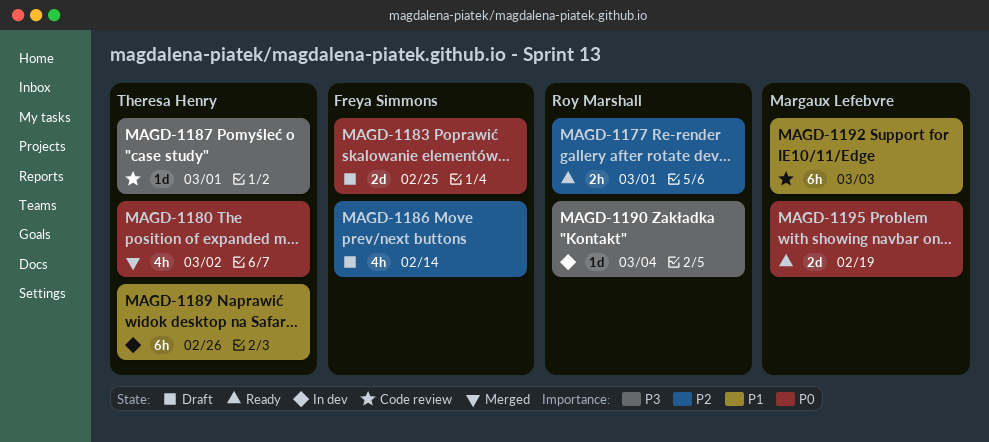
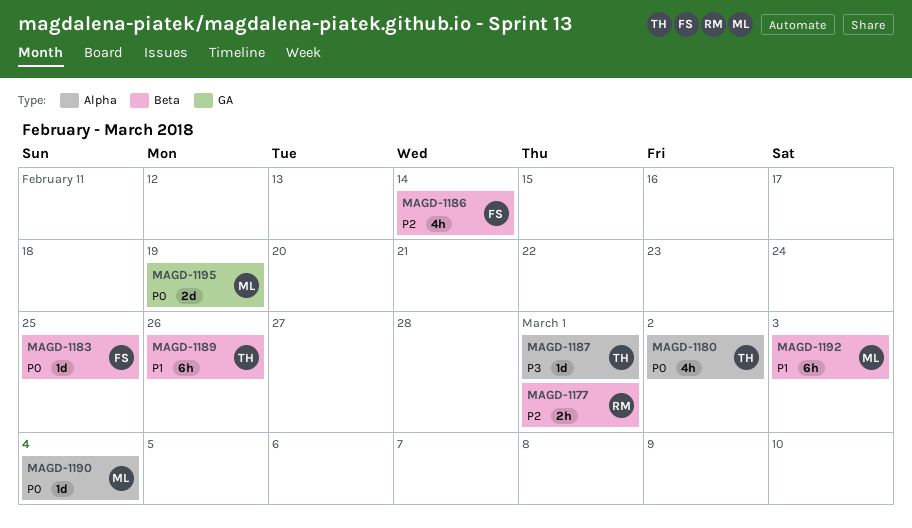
MAGD-1183, estimate: 2d -> 1d
MAGD-1190, owner: Roy Marshall -> Margaux Lefebvre
MAGD-1190, priority: P3 -> P0

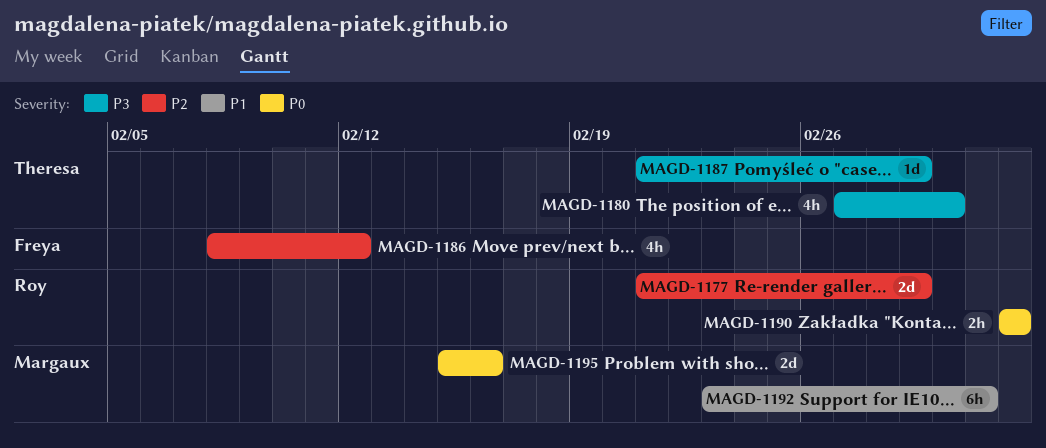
MAGD-1177, estimate: 2h -> 2d
MAGD-1180, priority: P0 -> P3
MAGD-1183: present -> none
MAGD-1186, due: Feb 14 -> Feb 12
MAGD-1189: present -> none
MAGD-1190, owner: Margaux -> Roy
MAGD-1190, estimate: 1d -> 2h
MAGD-1195, due: Feb 19 -> Feb 16

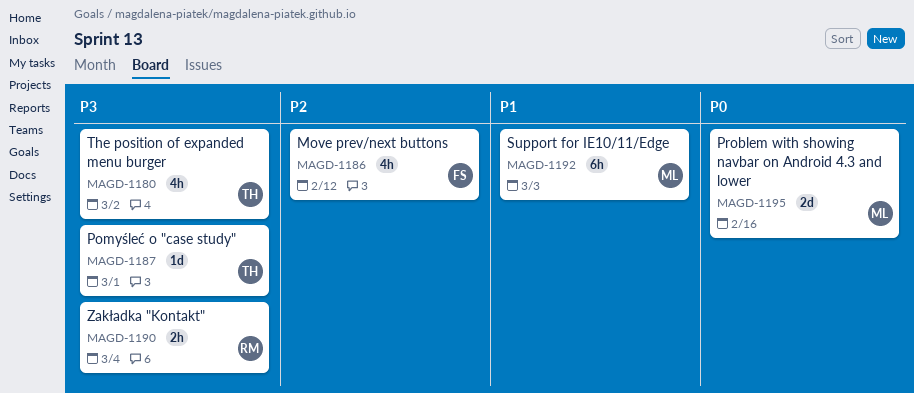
MAGD-1177: present -> none
MAGD-1190, priority: P0 -> P3

